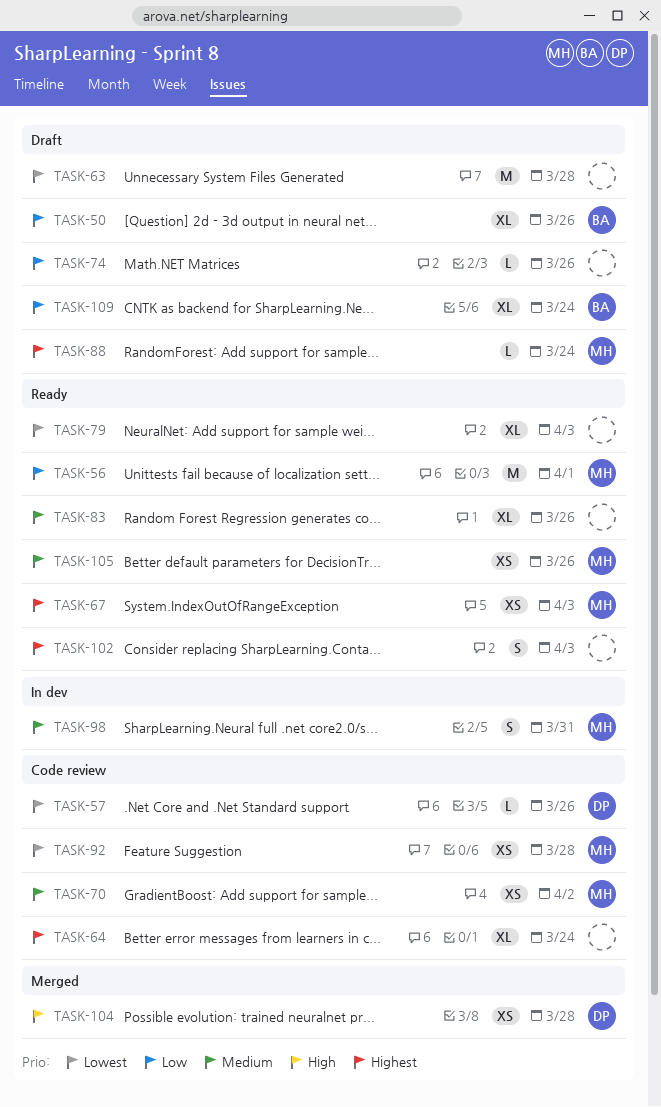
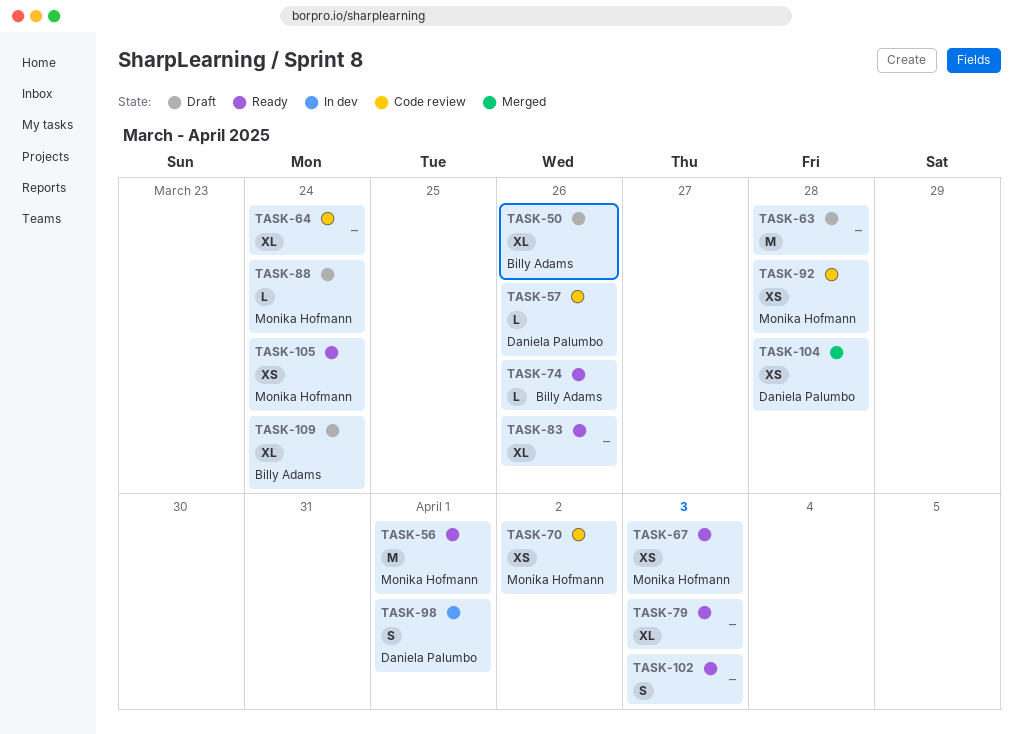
TASK-74, status: Draft -> Ready
TASK-74, owner: none -> Billy Adams
TASK-98, owner: Monika Hofmann -> Daniela Palumbo
TASK-98, due: Mar 31 -> Apr 1
TASK-105, due: Mar 26 -> Mar 24

